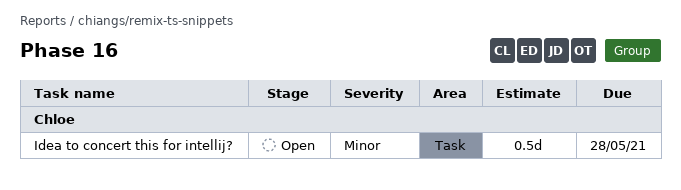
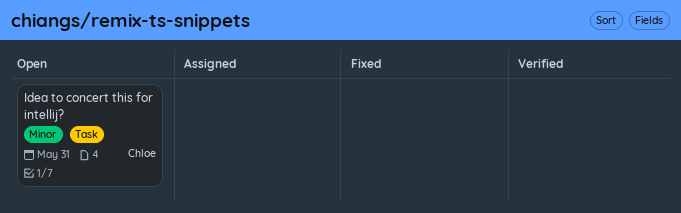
Idea to concert this for intellij?, due: May 28 -> May 31

